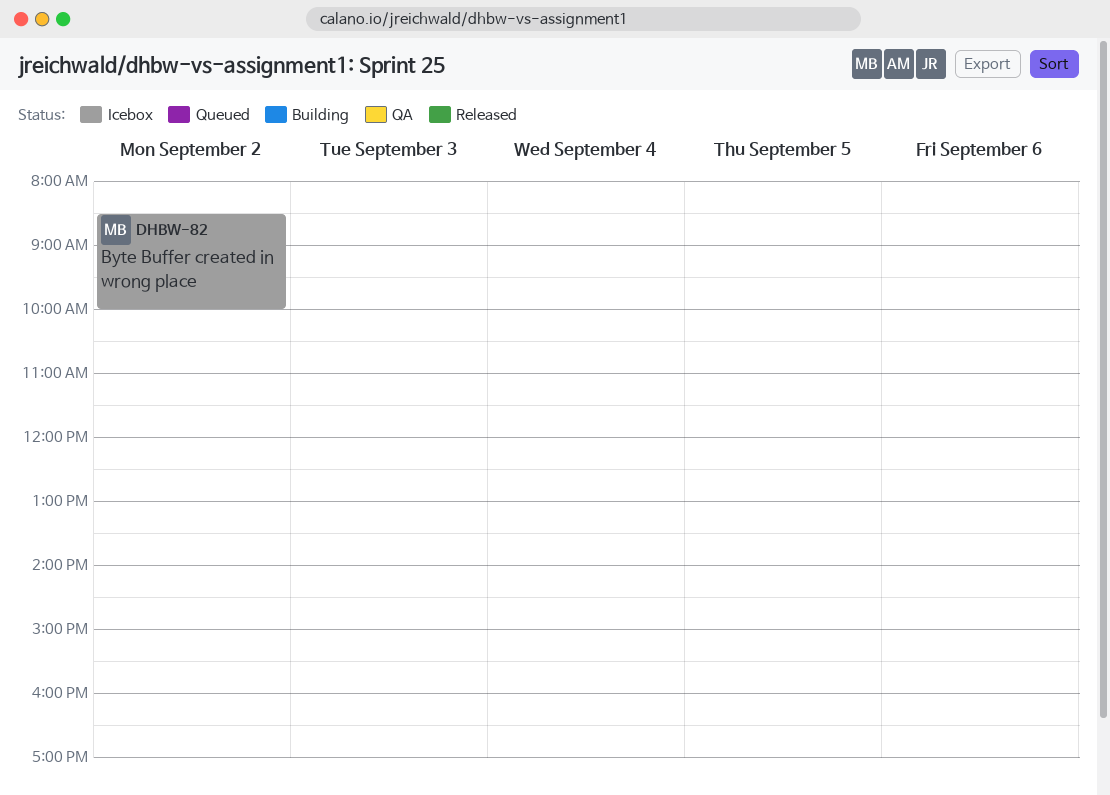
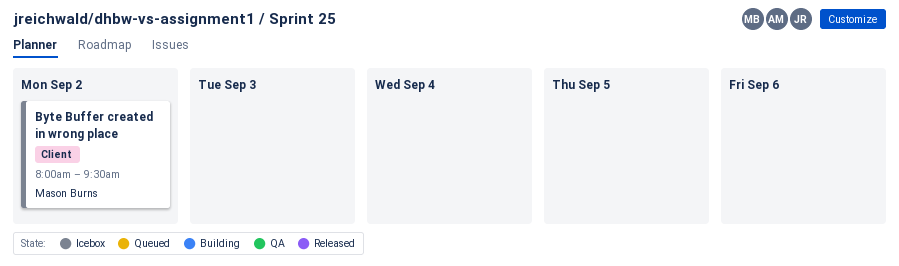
Byte Buffer created in wrong place, begins: 08:30 -> 08:00
Byte Buffer created in wrong place, ends: 10:00 -> 09:30

